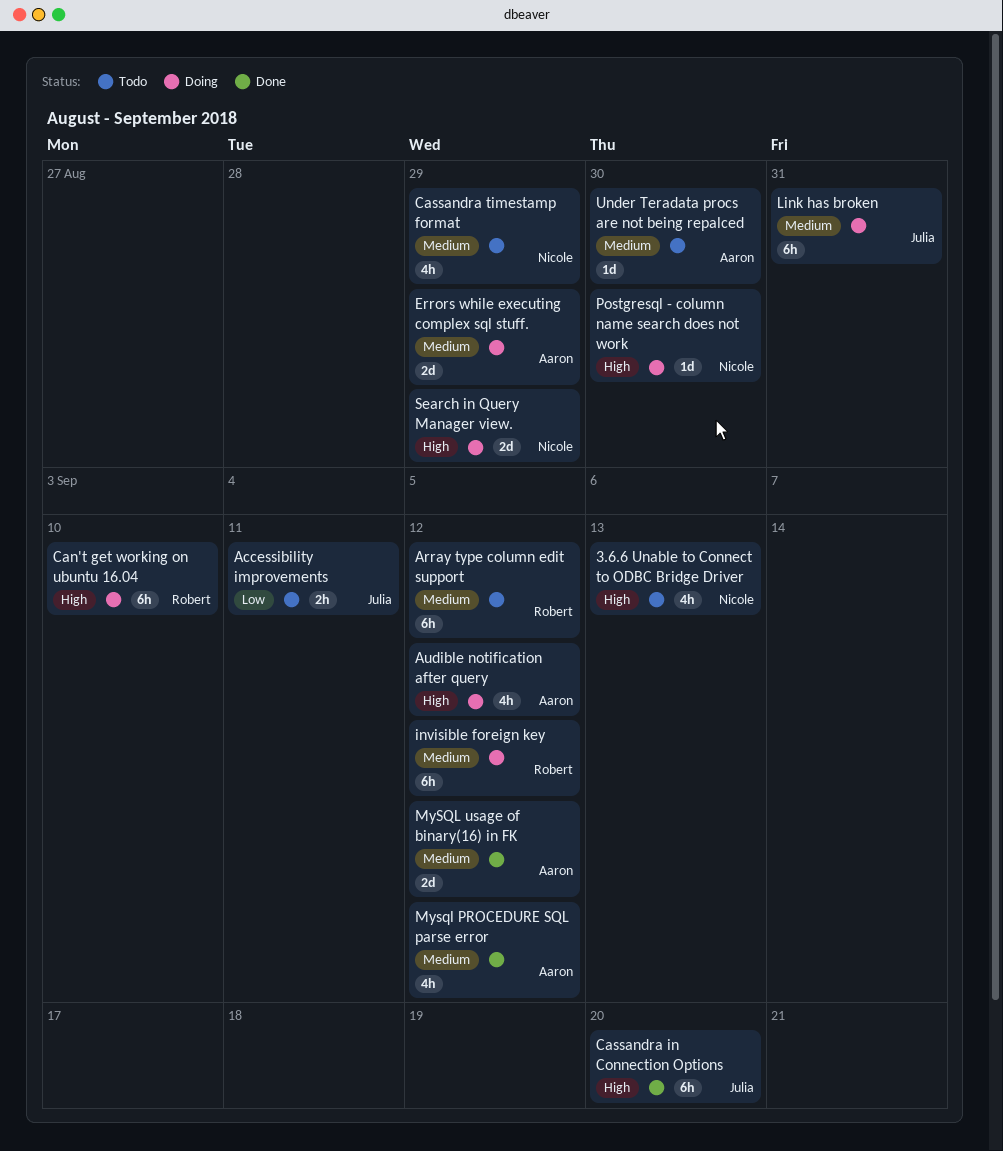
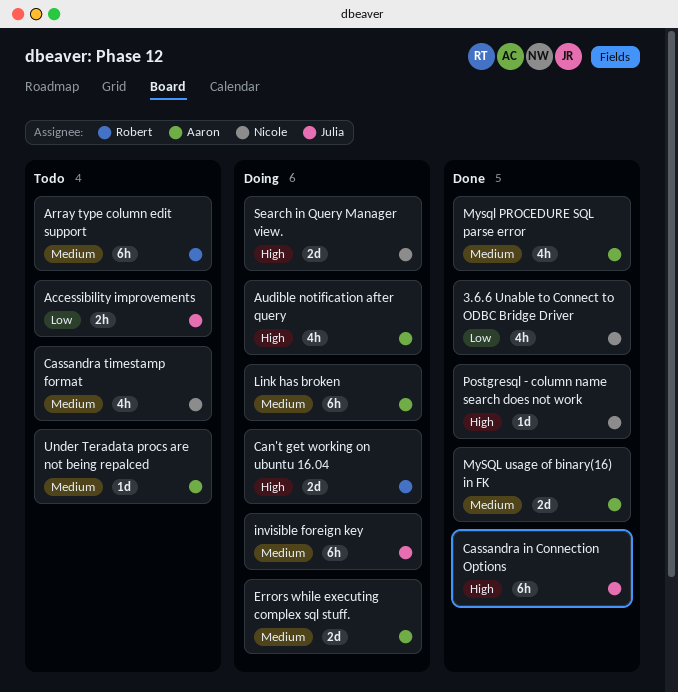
3.6.6 Unable to Connect to ODBC Bridge Driver, status: Todo -> Done
3.6.6 Unable to Connect to ODBC Bridge Driver, priority: High -> Low
Can't get working on ubuntu 16.04, estimate: 6h -> 2d
invisible foreign key, owner: Robert -> Julia
Link has broken, owner: Julia -> Aaron
Postgresql - column name search does not work, status: Doing -> Done

